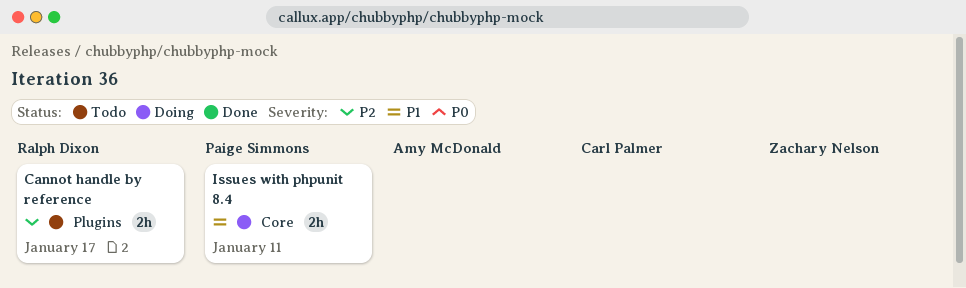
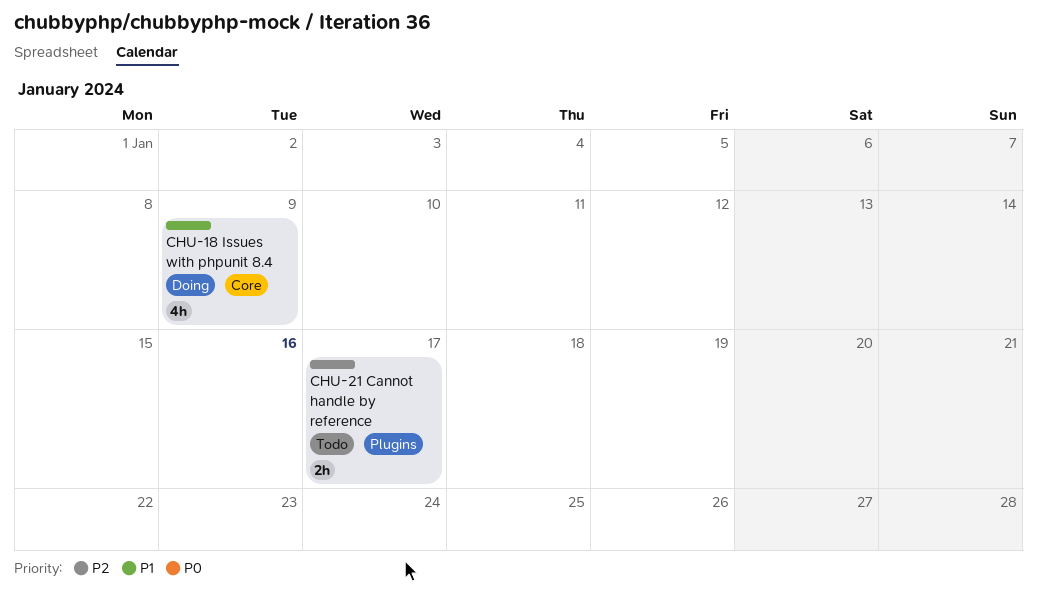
Issues with phpunit 8.4, estimate: 2h -> 4h
Issues with phpunit 8.4, due: Jan 11 -> Jan 9

